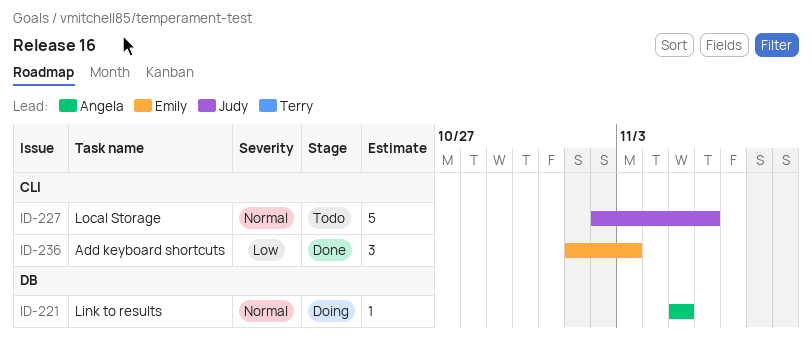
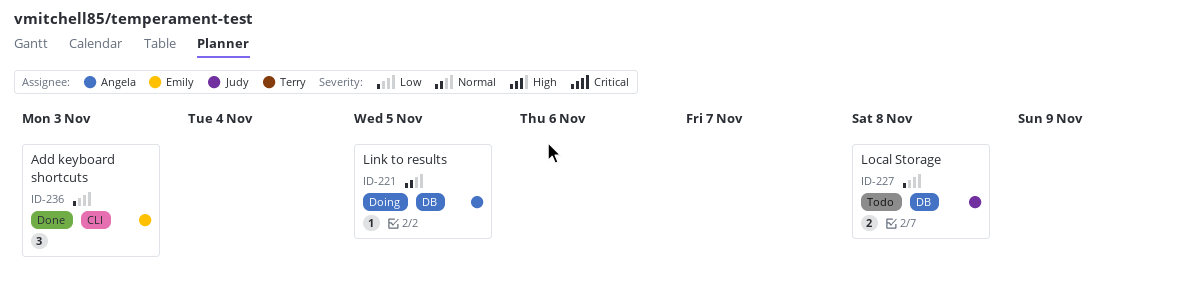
ID-227, priority: Normal -> Low
ID-227, label: CLI -> DB
ID-227, estimate: 5 -> 2
ID-227, due: Nov 6 -> Nov 8

